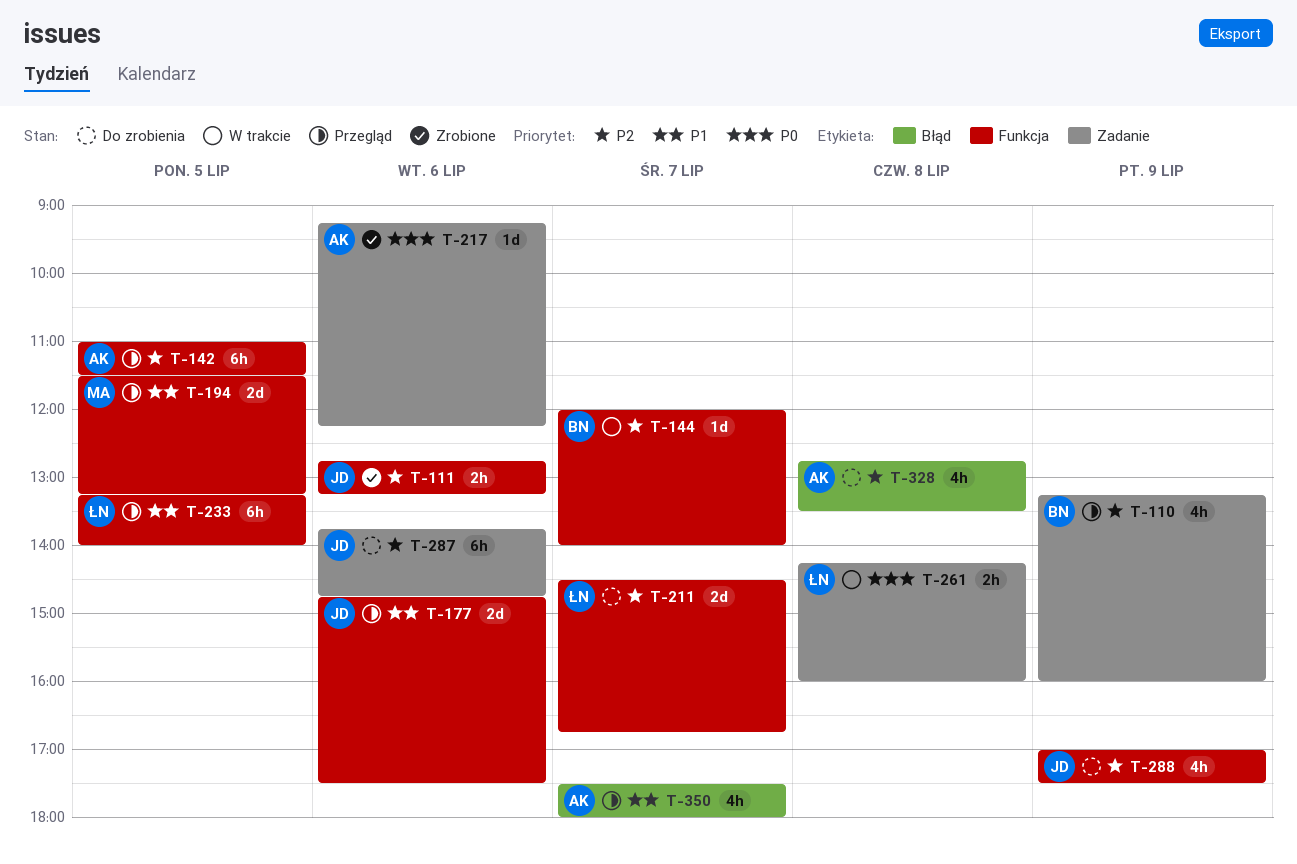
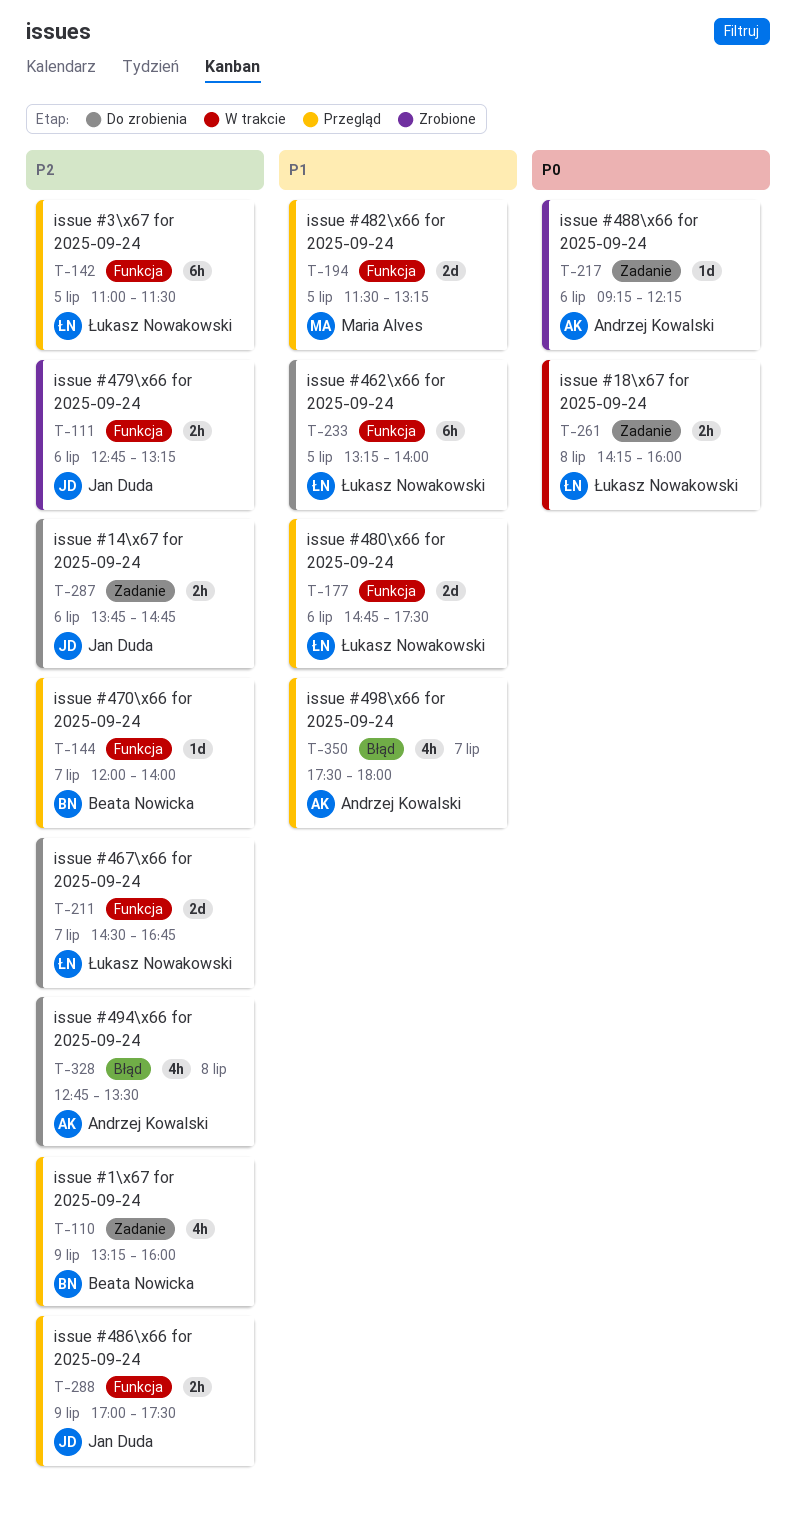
T-142, owner: Andrzej Kowalski -> Łukasz Nowakowski
T-144, status: W trakcie -> Przegląd
T-177, owner: Jan Duda -> Łukasz Nowakowski
T-233, status: Przegląd -> Do zrobienia
T-287, estimate: 6h -> 2h
T-288, status: Do zrobienia -> Przegląd
T-288, estimate: 4h -> 2h

